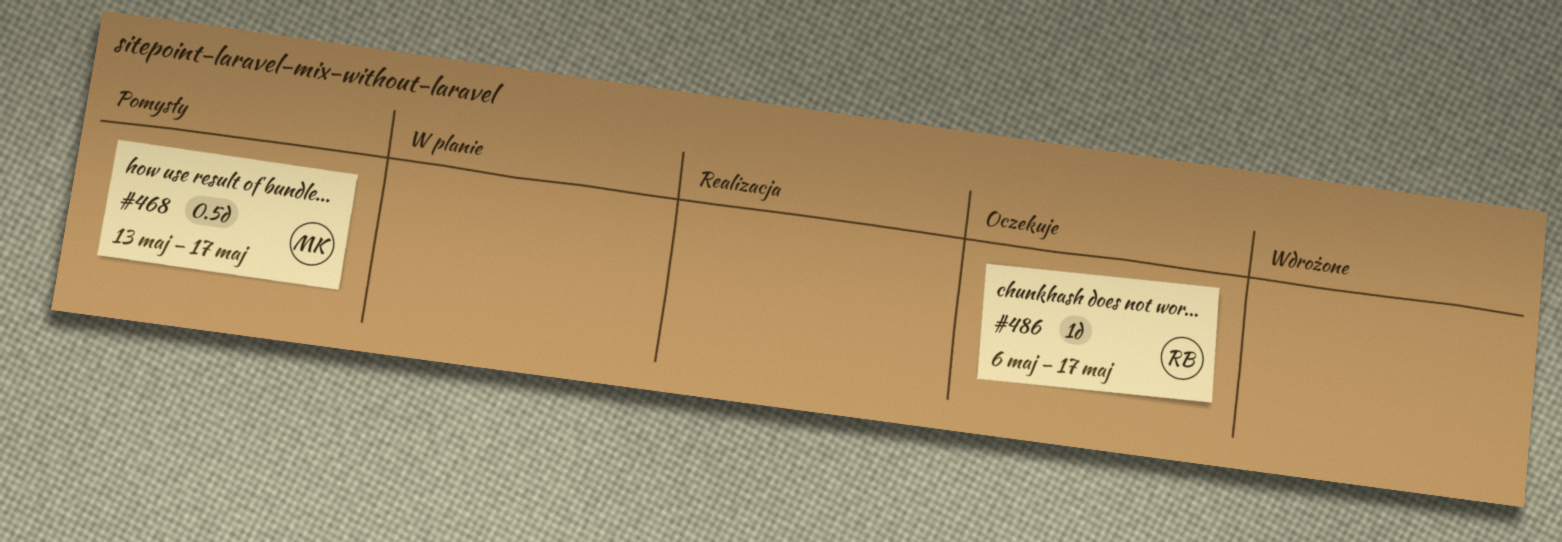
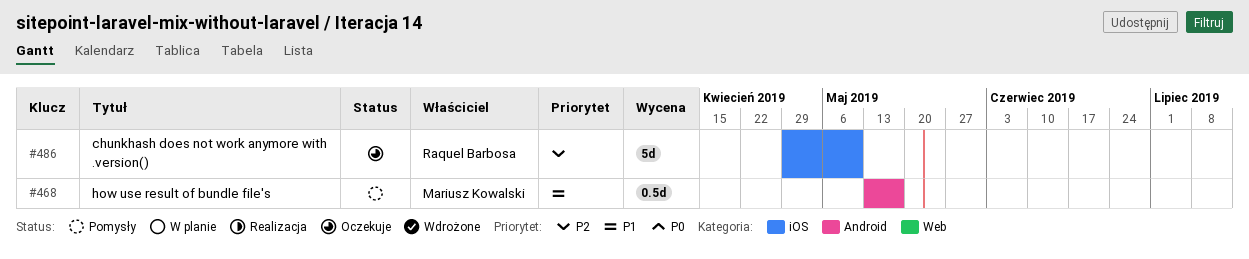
#486, estimate: 1d -> 5d
#486, start: May 6 -> Apr 29
#486, due: May 17 -> May 10

